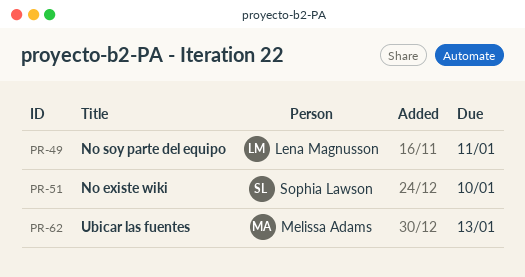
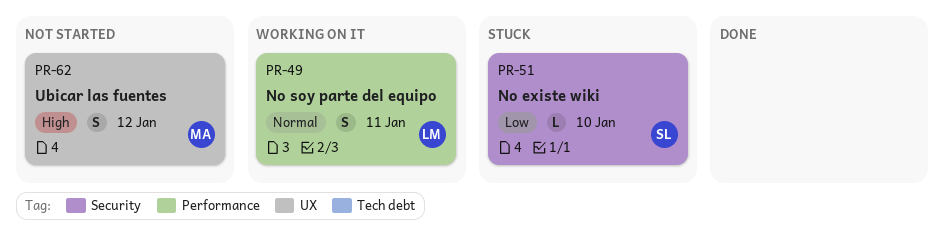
PR-62, due: Jan 13 -> Jan 12

